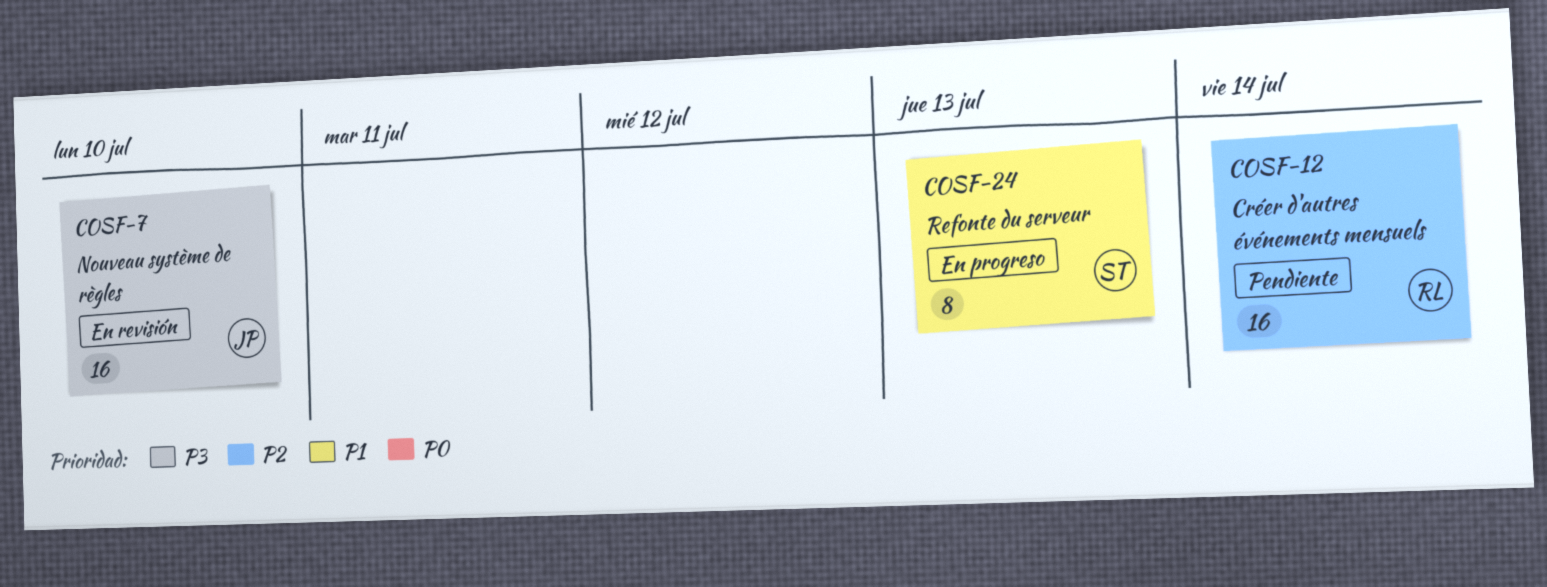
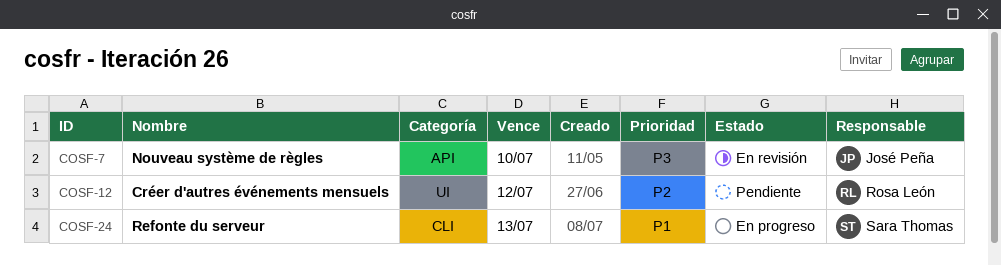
COSF-12, due: Jul 14 -> Jul 12

